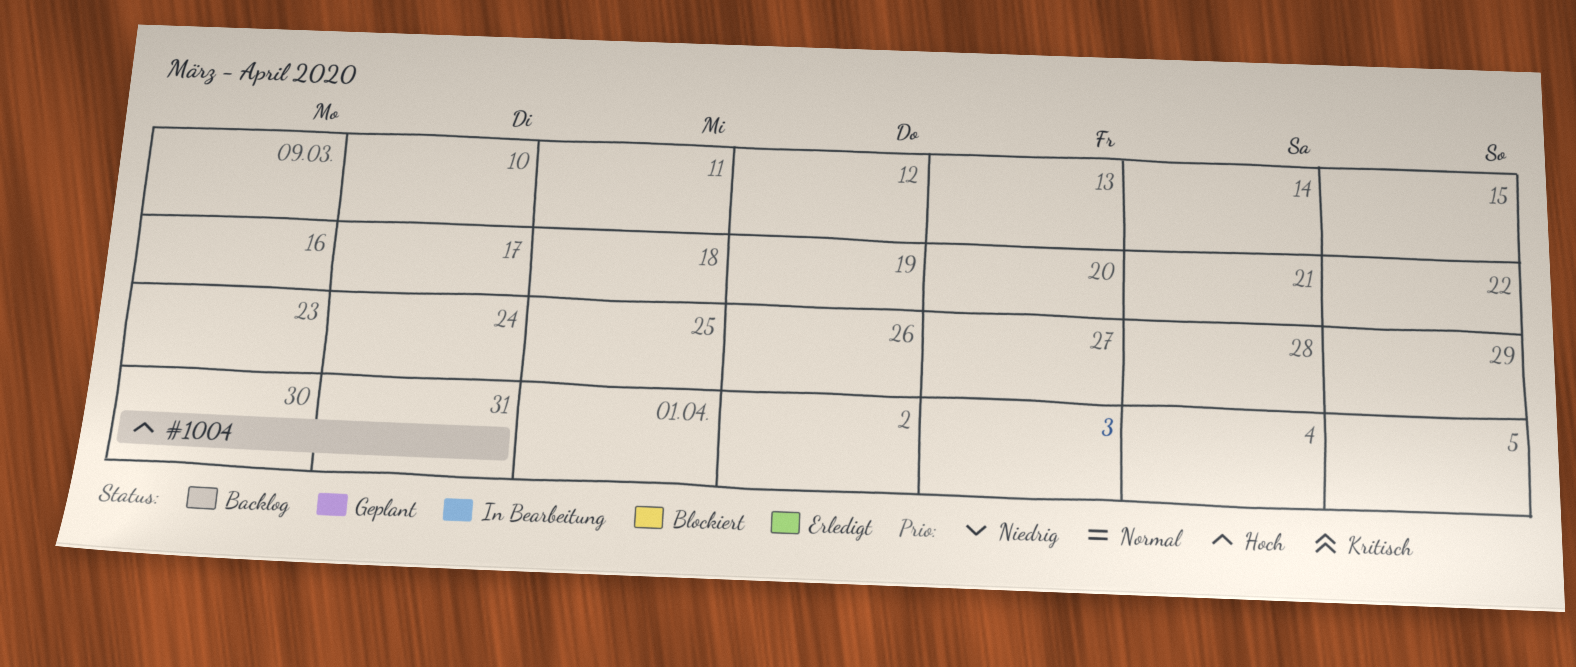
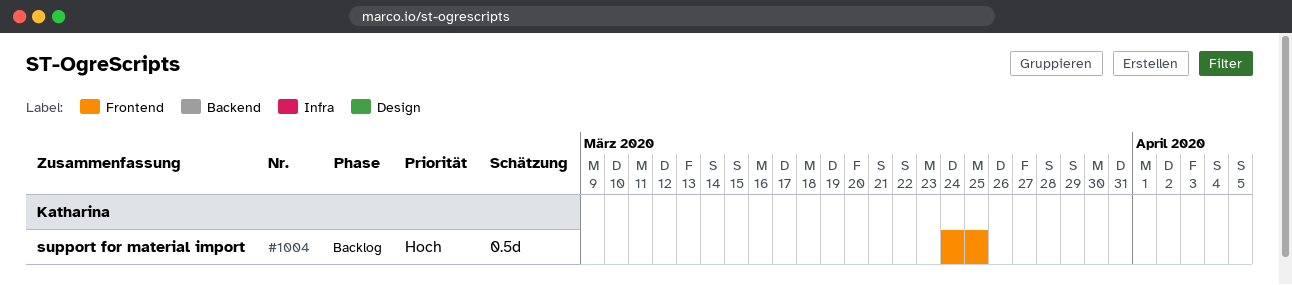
#1004, start: Mar 30 -> Mar 24
#1004, due: Mar 31 -> Mar 25

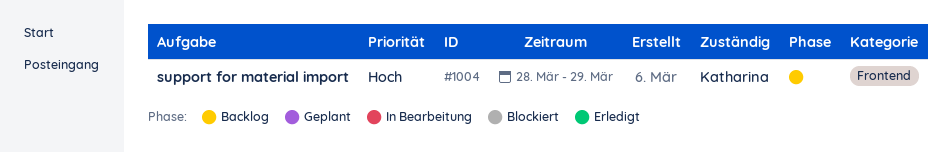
#1004, start: Mar 24 -> Mar 28
#1004, due: Mar 25 -> Mar 29

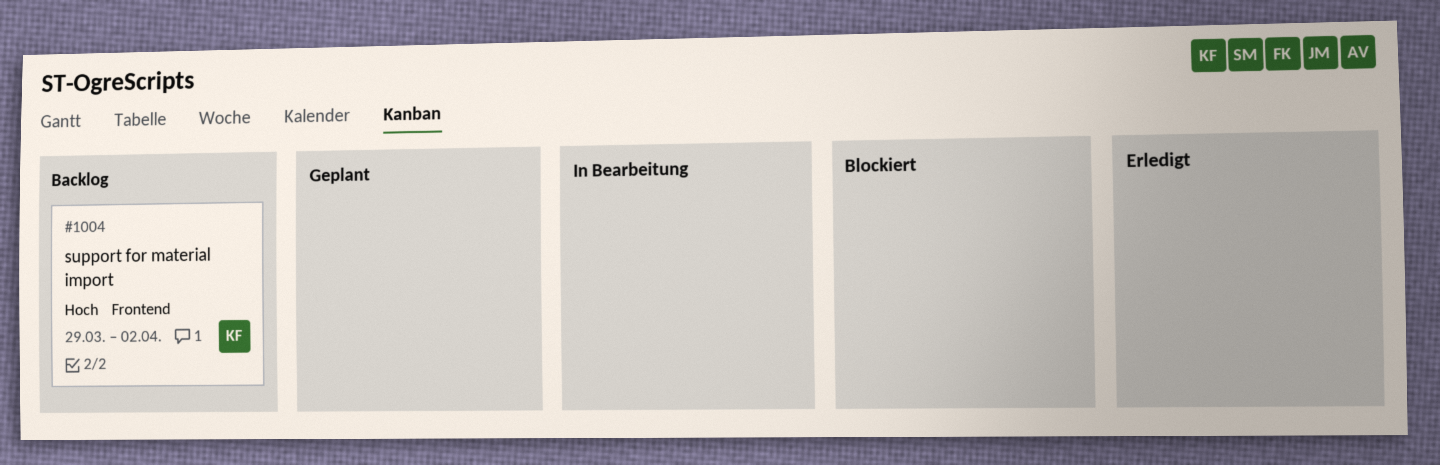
#1004, start: Mar 28 -> Mar 29
#1004, due: Mar 29 -> Apr 2

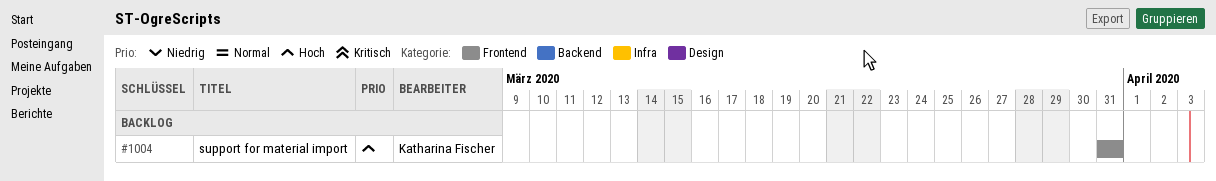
#1004, start: Mar 29 -> Mar 31
#1004, due: Apr 2 -> Mar 31

